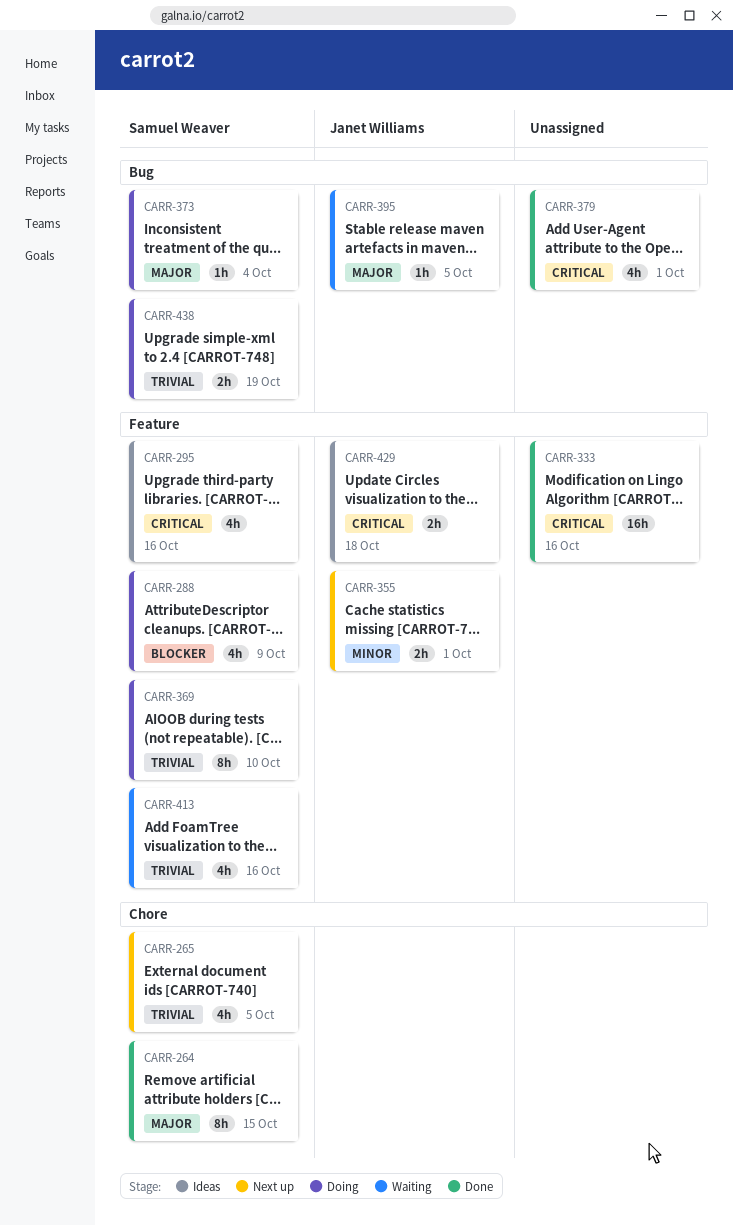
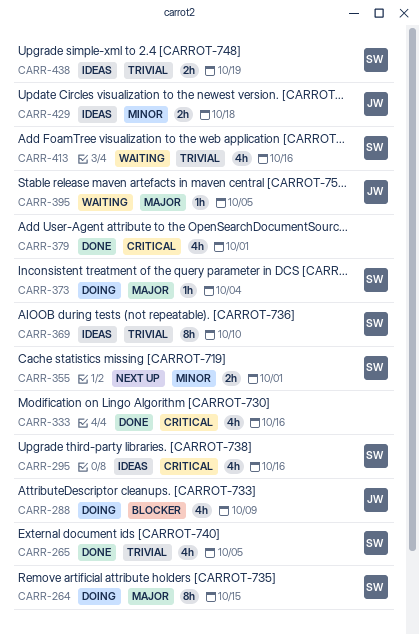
CARR-264, status: Done -> Doing
CARR-265, status: Next up -> Done
CARR-288, owner: Samuel Weaver -> Janet Williams
CARR-333, estimate: 16h -> 4h
CARR-355, owner: Janet Williams -> Samuel Weaver
CARR-369, status: Doing -> Ideas
CARR-429, priority: Critical -> Minor
CARR-438, status: Doing -> Ideas

